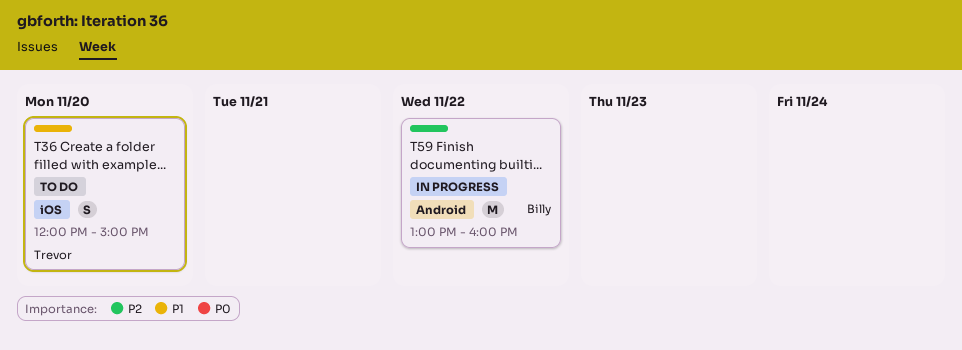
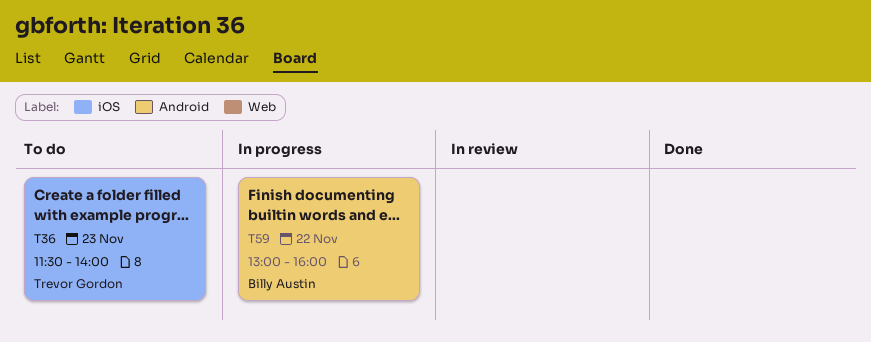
T36, day: Nov 20 -> Nov 23
T36, begins: 12:00 -> 11:30
T36, ends: 15:00 -> 14:00

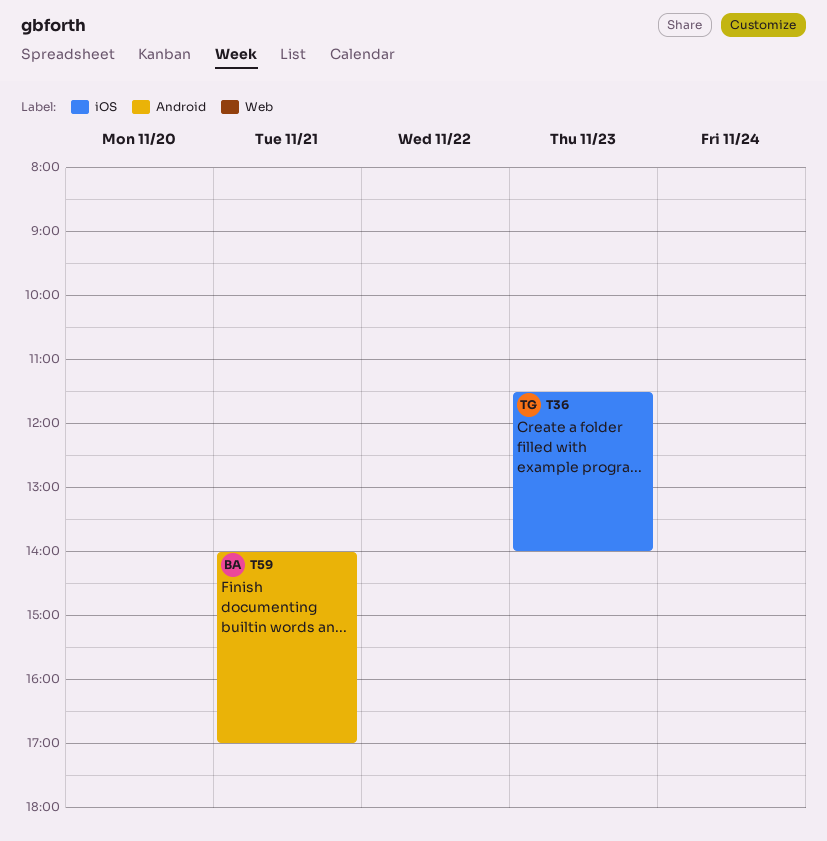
T59, day: Nov 22 -> Nov 21
T59, begins: 13:00 -> 14:00
T59, ends: 16:00 -> 17:00

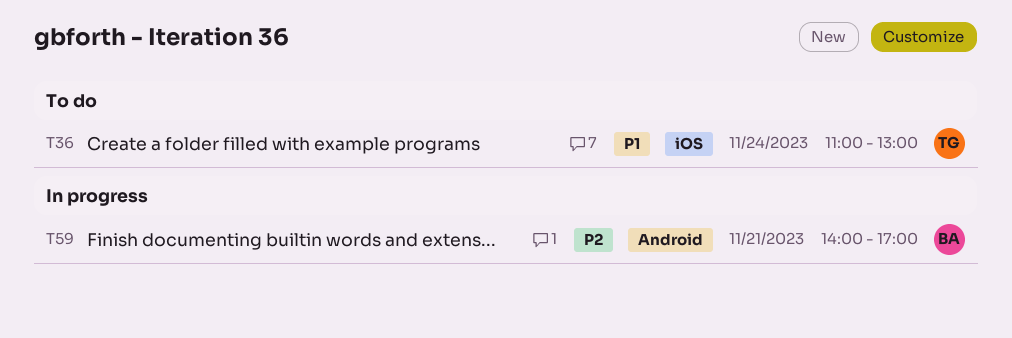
T36, day: Nov 23 -> Nov 24
T36, begins: 11:30 -> 11:00
T36, ends: 14:00 -> 13:00

